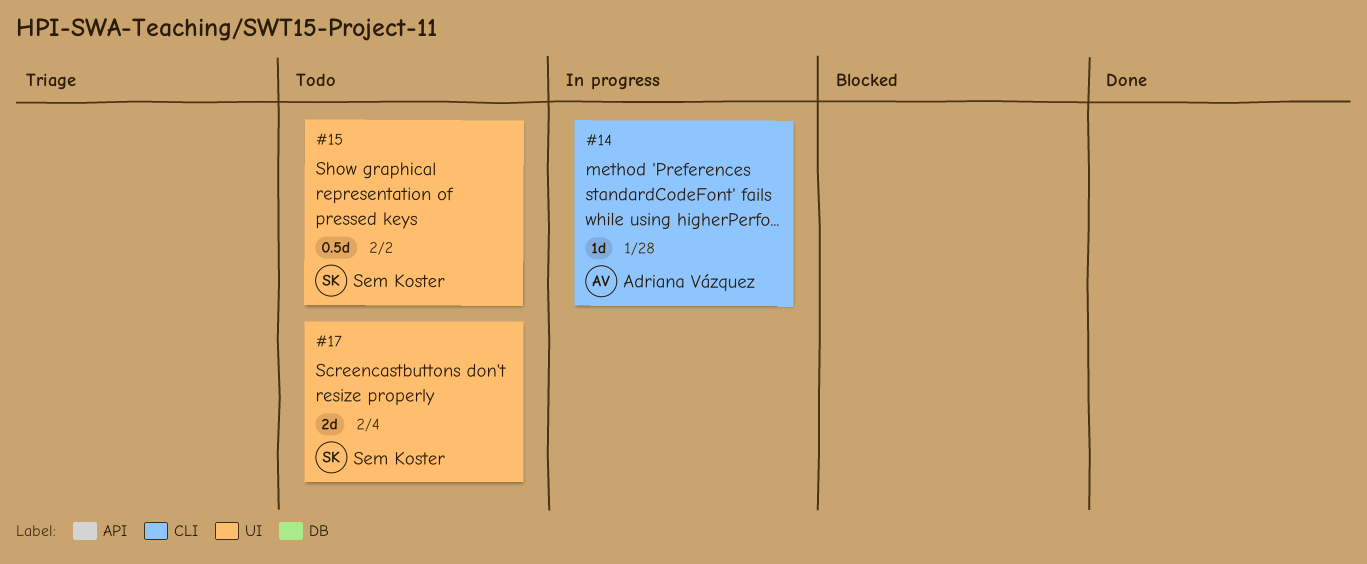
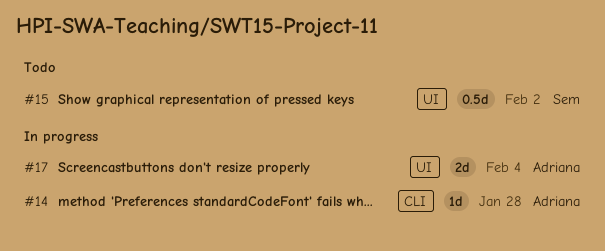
#17, status: Todo -> In progress
#17, owner: Sem Koster -> Adriana Vázquez

